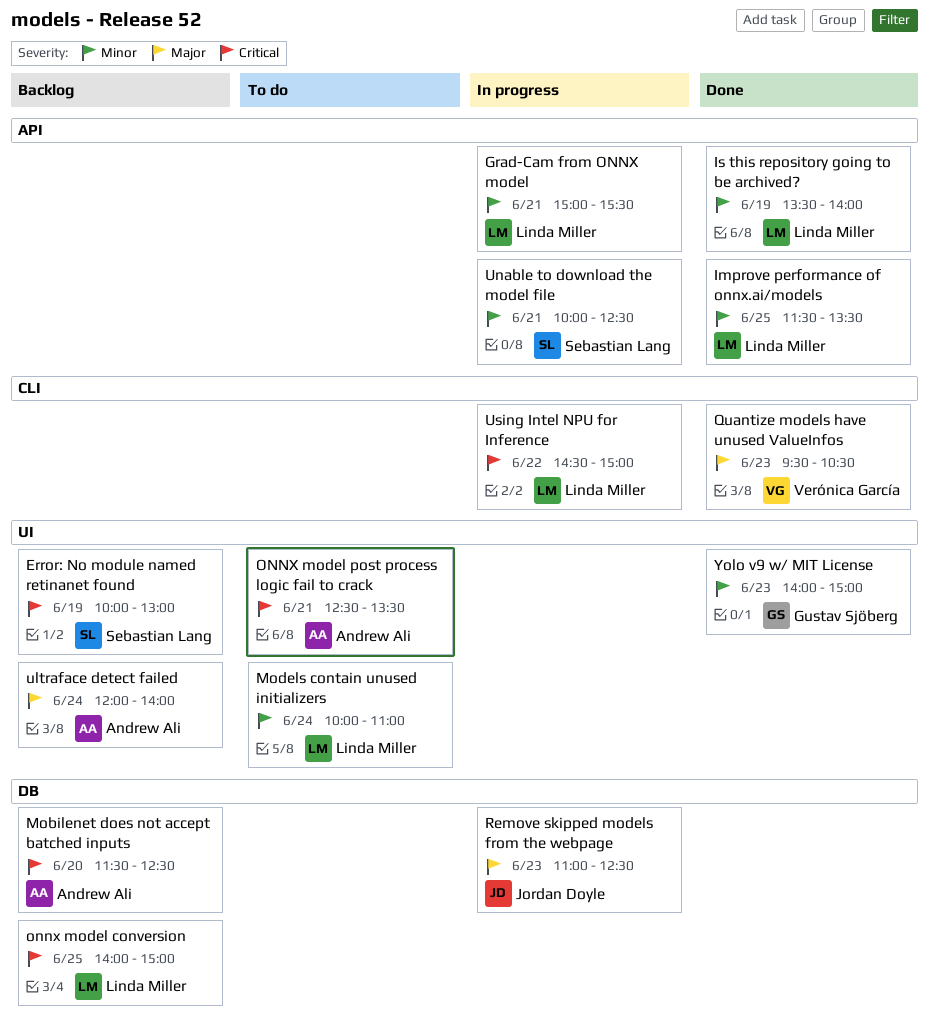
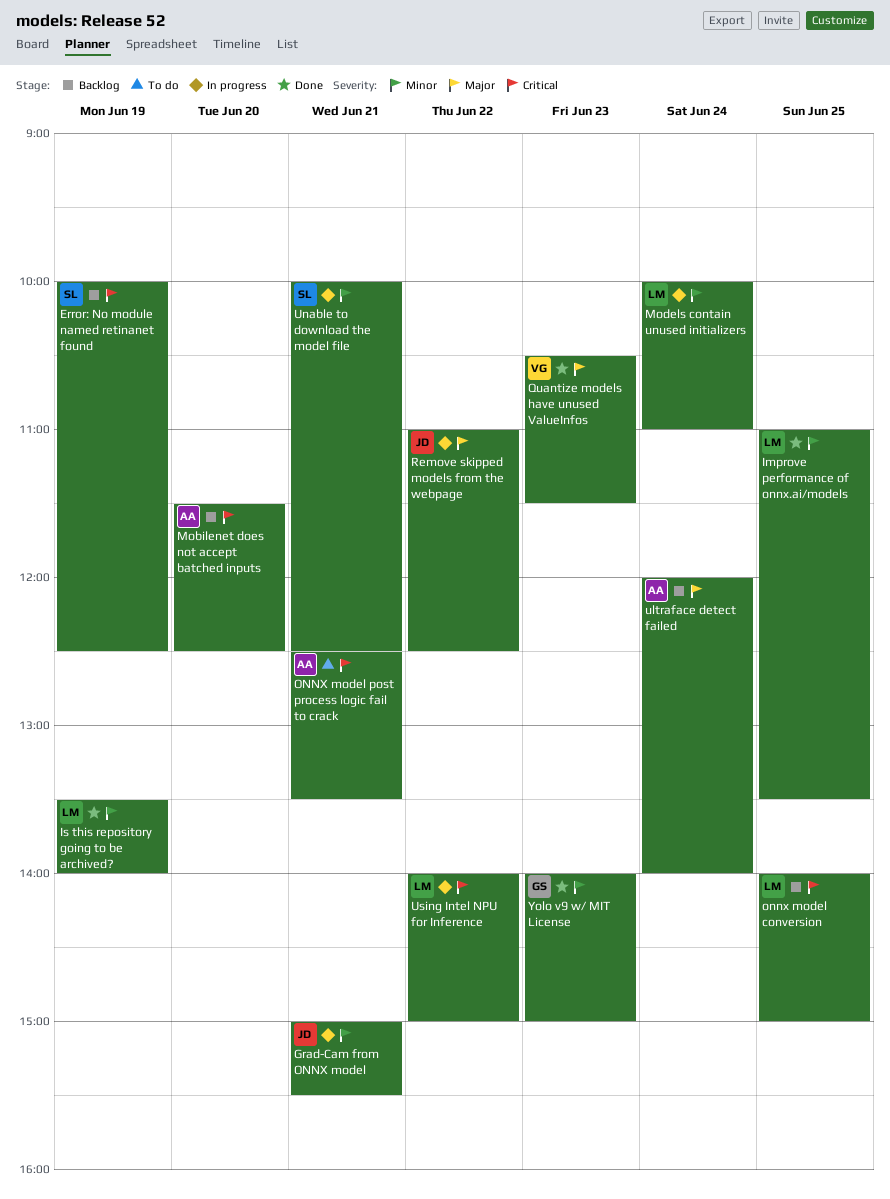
Error: No module named retinanet found, ends: 13:00 -> 12:30
Grad-Cam from ONNX model, owner: Linda Miller -> Jordan Doyle
Improve performance of onnx.ai/models, begins: 11:30 -> 11:00
Models contain unused initializers, status: To do -> In progress
Quantize models have unused ValueInfos, begins: 09:30 -> 10:30
Quantize models have unused ValueInfos, ends: 10:30 -> 11:30
Remove skipped models from the webpage, day: Jun 23 -> Jun 22
Using Intel NPU for Inference, begins: 14:30 -> 14:00

